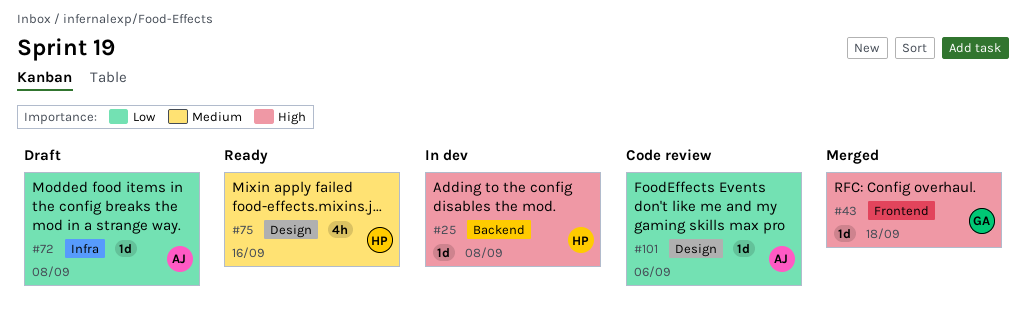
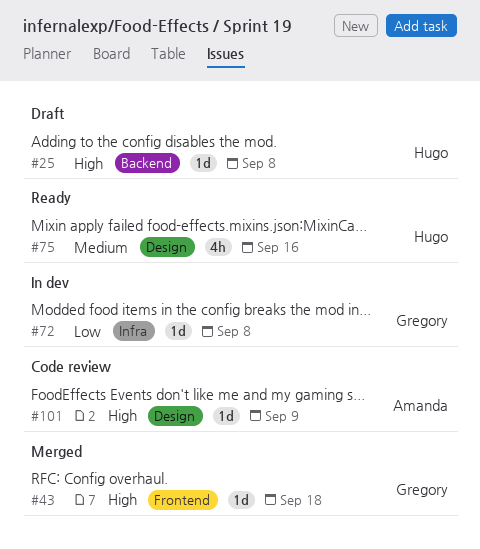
#25, status: In dev -> Draft
#72, status: Draft -> In dev
#72, owner: Amanda -> Gregory
#101, priority: Low -> High
#101, due: Sep 6 -> Sep 9

